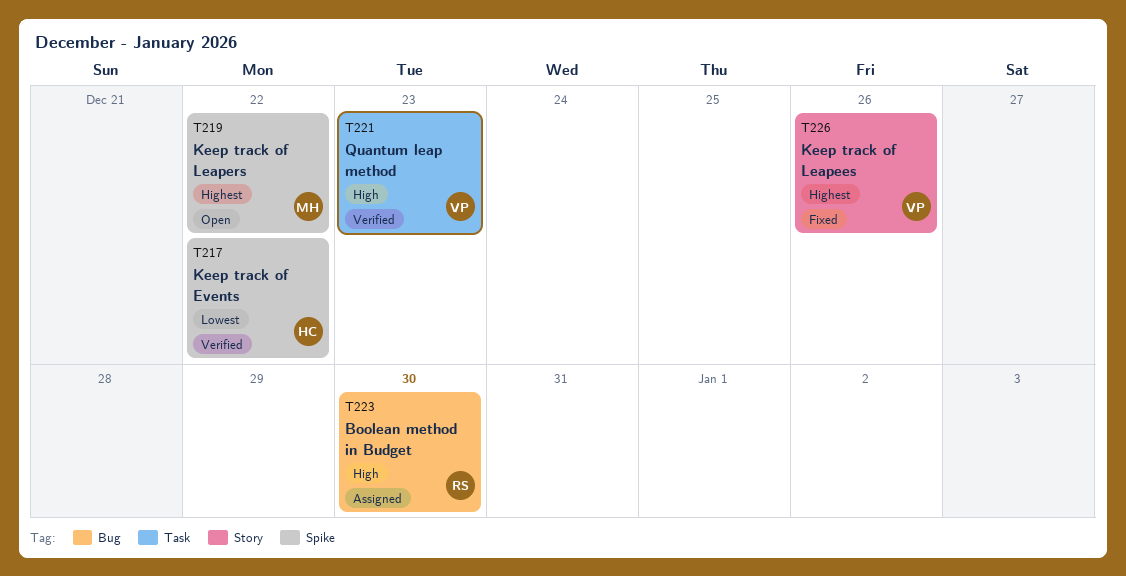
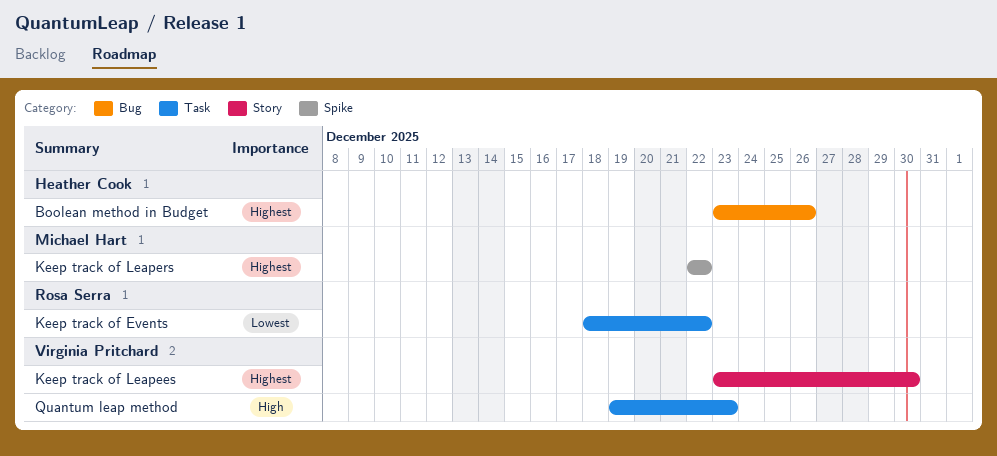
Boolean method in Budget, owner: Rosa Serra -> Heather Cook
Boolean method in Budget, priority: High -> Highest
Boolean method in Budget, due: Dec 30 -> Dec 26
Keep track of Events, owner: Heather Cook -> Rosa Serra
Keep track of Events, label: Spike -> Task
Keep track of Leapees, due: Dec 26 -> Dec 30

